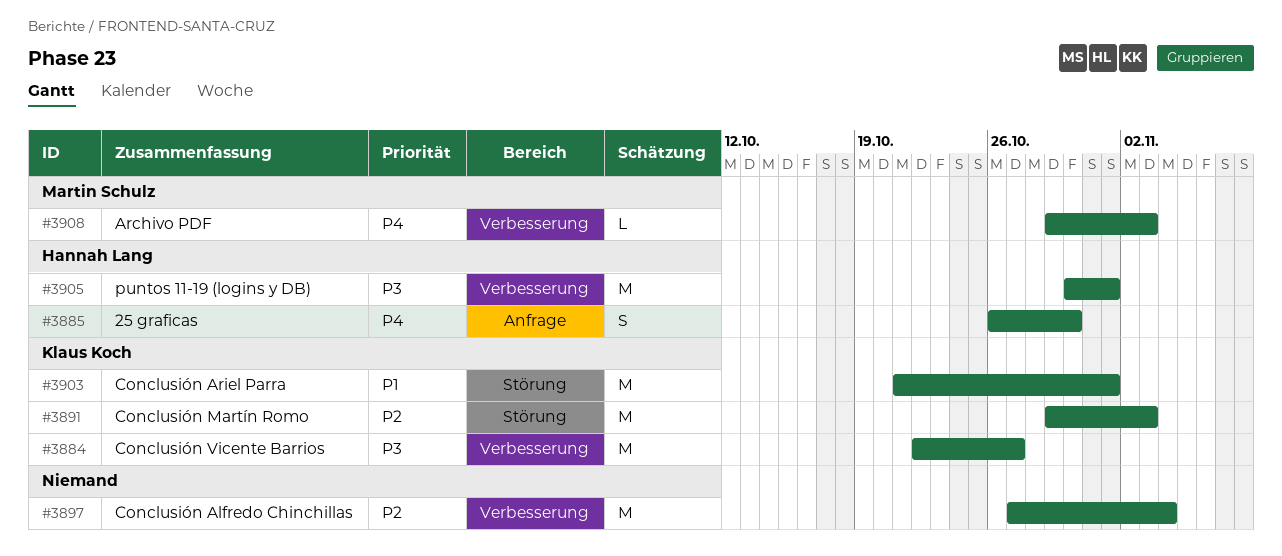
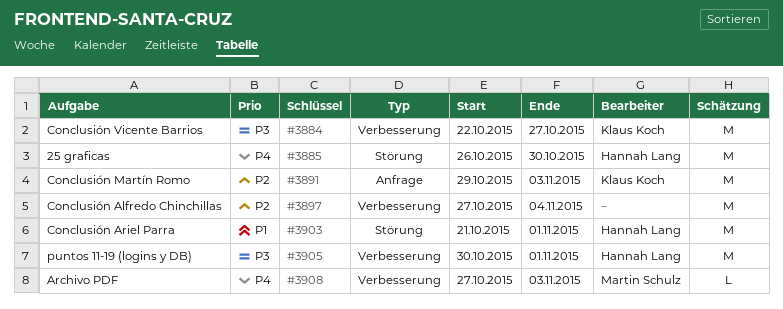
#3885, label: Anfrage -> Störung
#3885, estimate: S -> M
#3891, label: Störung -> Anfrage
#3903, owner: Klaus Koch -> Hannah Lang
#3908, start: Oct 29 -> Oct 27

